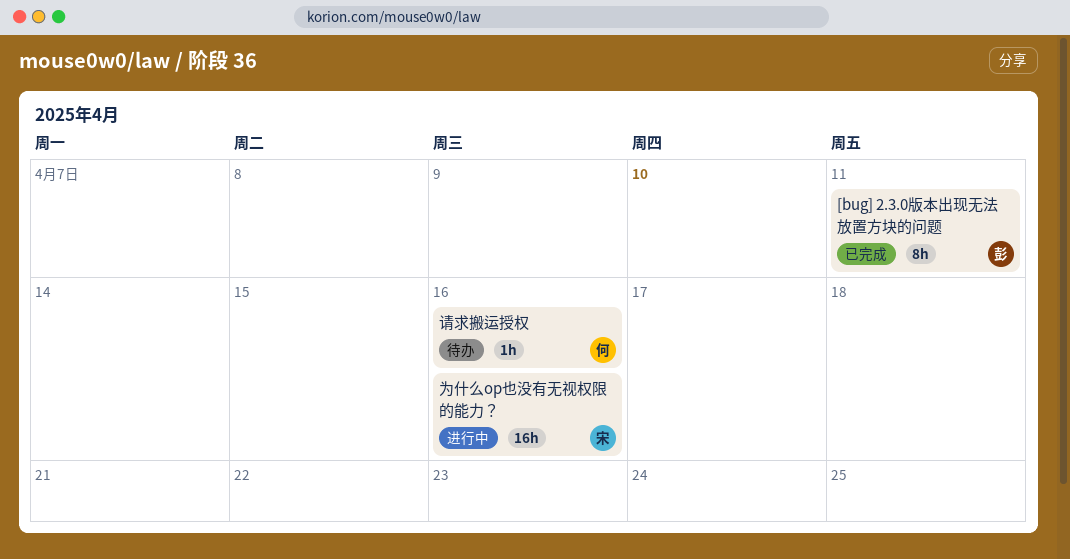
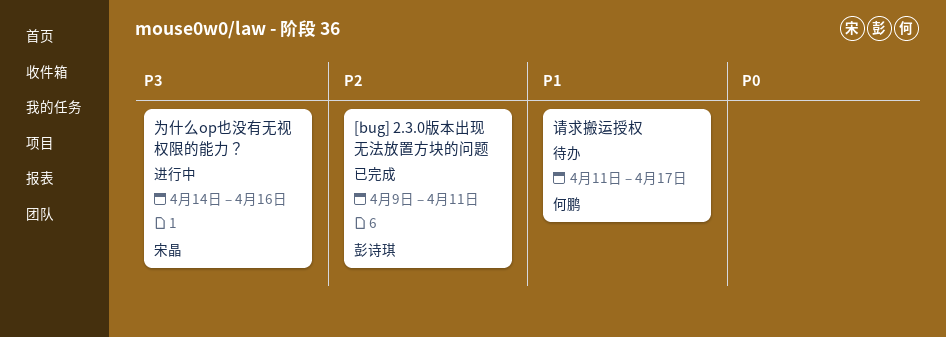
请求搬运授权, due: Apr 16 -> Apr 17

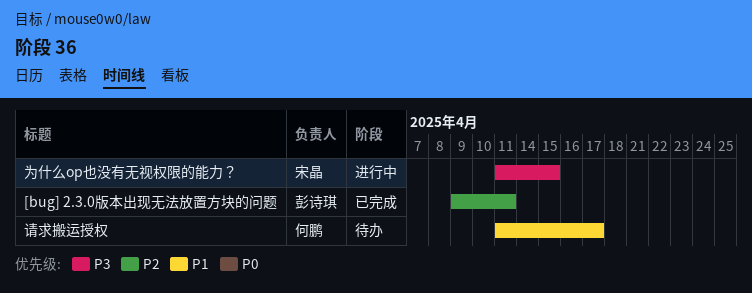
为什么op也没有无视权限的能力？, start: Apr 14 -> Apr 11
为什么op也没有无视权限的能力？, due: Apr 16 -> Apr 15

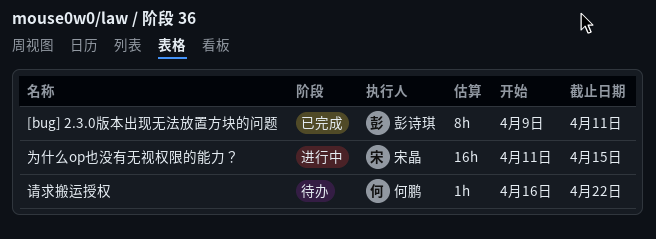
请求搬运授权, start: Apr 11 -> Apr 16
请求搬运授权, due: Apr 17 -> Apr 22

